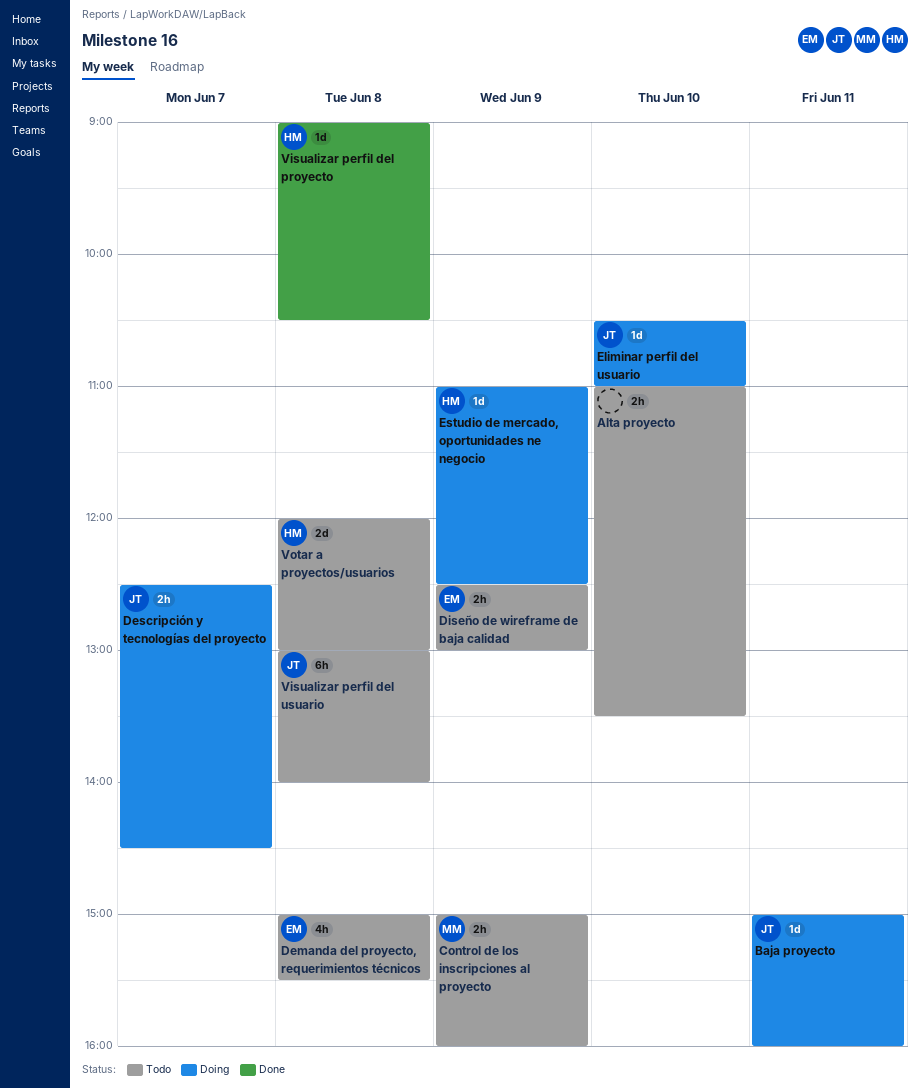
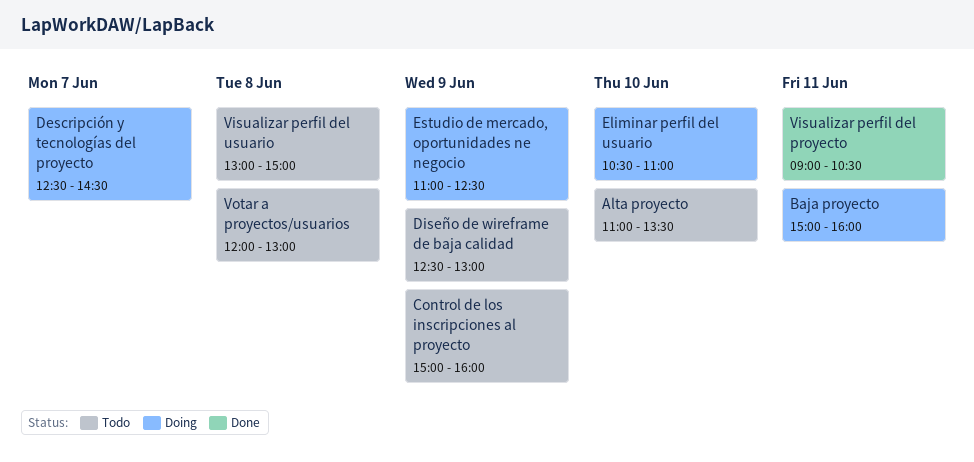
Demanda del proyecto, requerimientos técnicos: present -> none
Visualizar perfil del proyecto, day: Jun 8 -> Jun 11
Visualizar perfil del usuario, ends: 14:00 -> 15:00

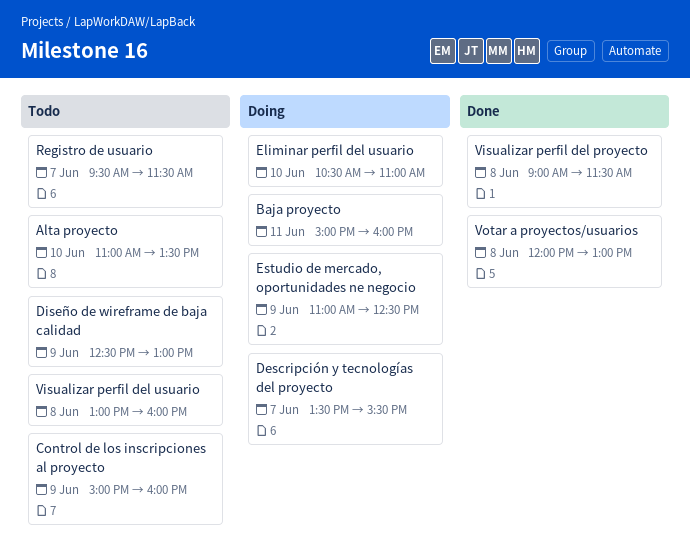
Descripción y tecnologías del proyecto, begins: 12:30 -> 13:30
Descripción y tecnologías del proyecto, ends: 14:30 -> 15:30
Registro de usuario: none -> present
Visualizar perfil del proyecto, day: Jun 11 -> Jun 8
Visualizar perfil del proyecto, ends: 10:30 -> 11:30
Visualizar perfil del usuario, ends: 15:00 -> 16:00
Votar a proyectos/usuarios, status: Todo -> Done

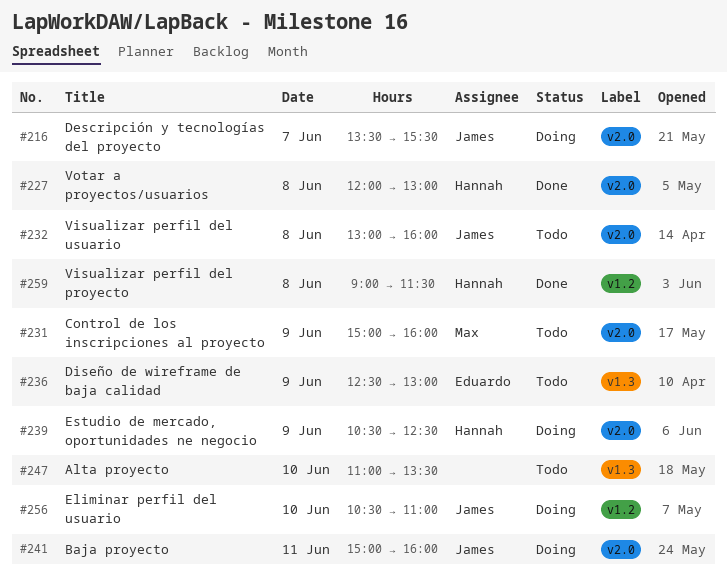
Estudio de mercado, oportunidades ne negocio, begins: 11:00 -> 10:30
Registro de usuario: present -> none

